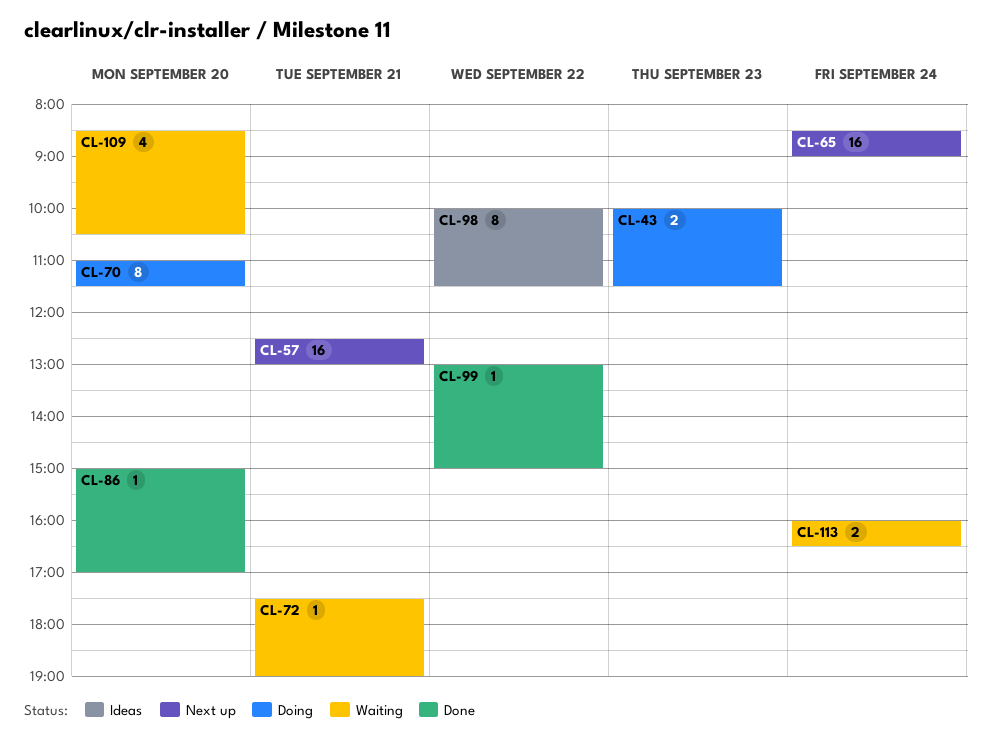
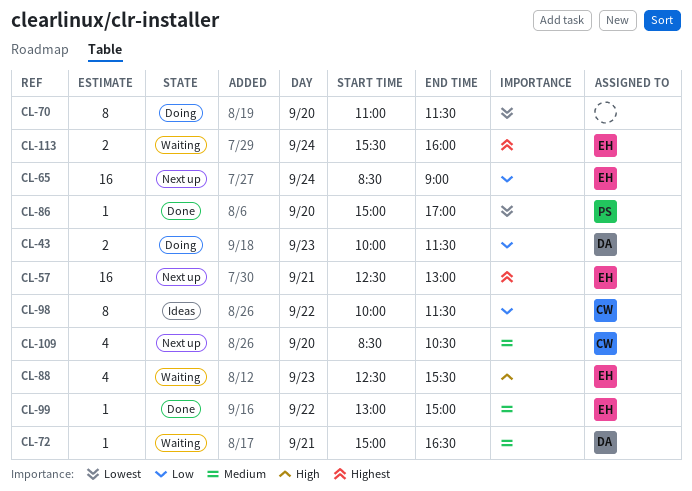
CL-72, begins: 17:30 -> 15:00
CL-72, ends: 19:00 -> 16:30
CL-88: none -> present
CL-109, status: Waiting -> Next up
CL-113, begins: 16:00 -> 15:30
CL-113, ends: 16:30 -> 16:00

